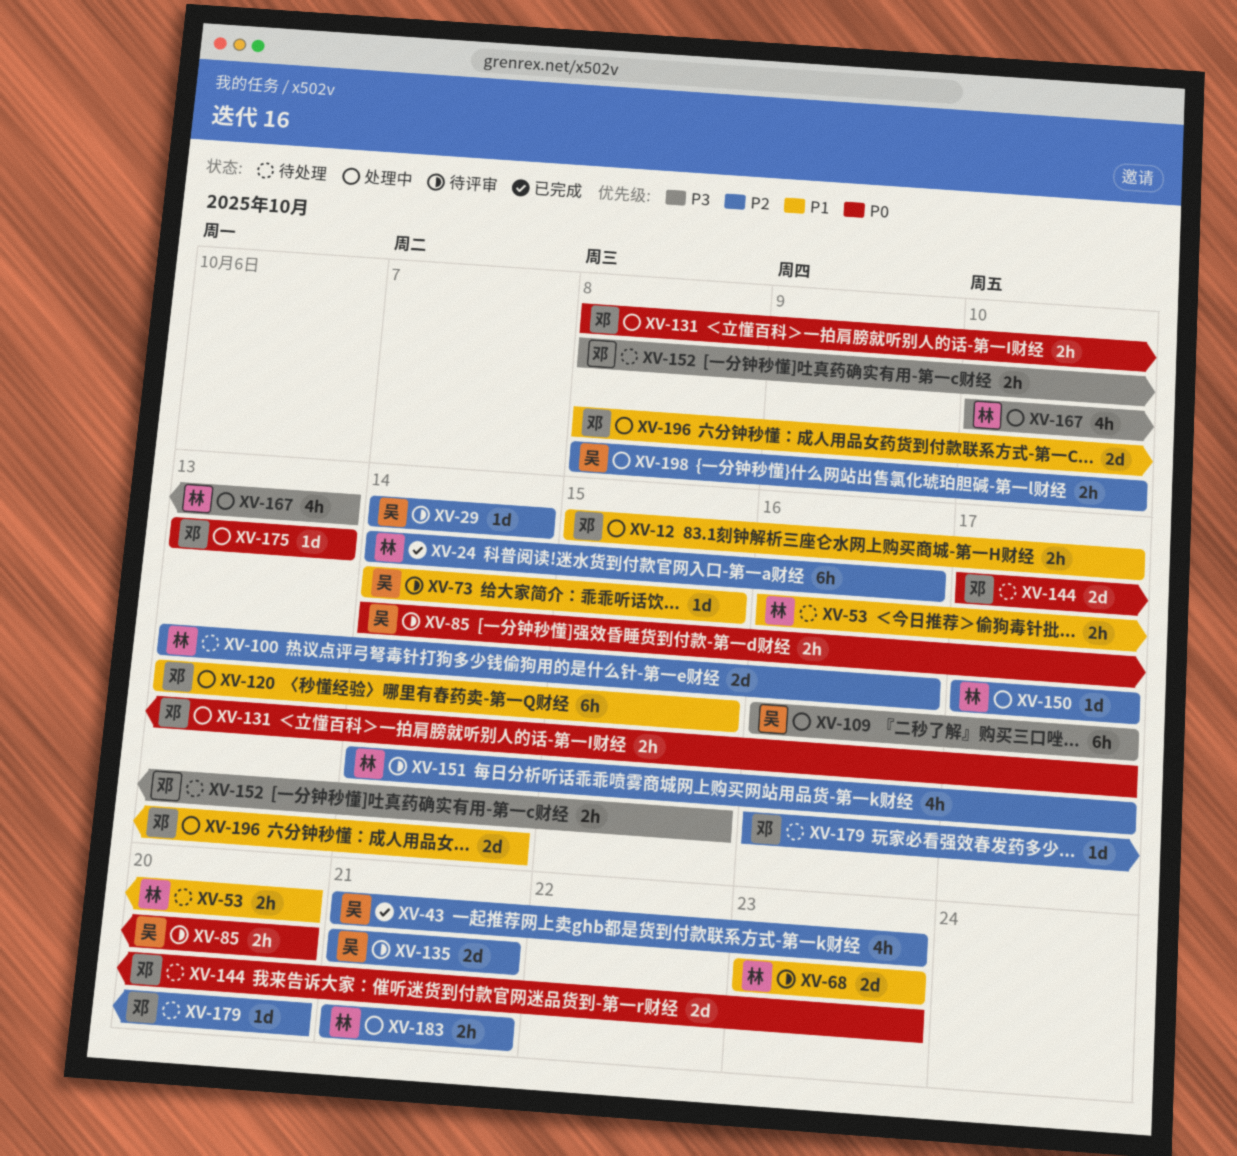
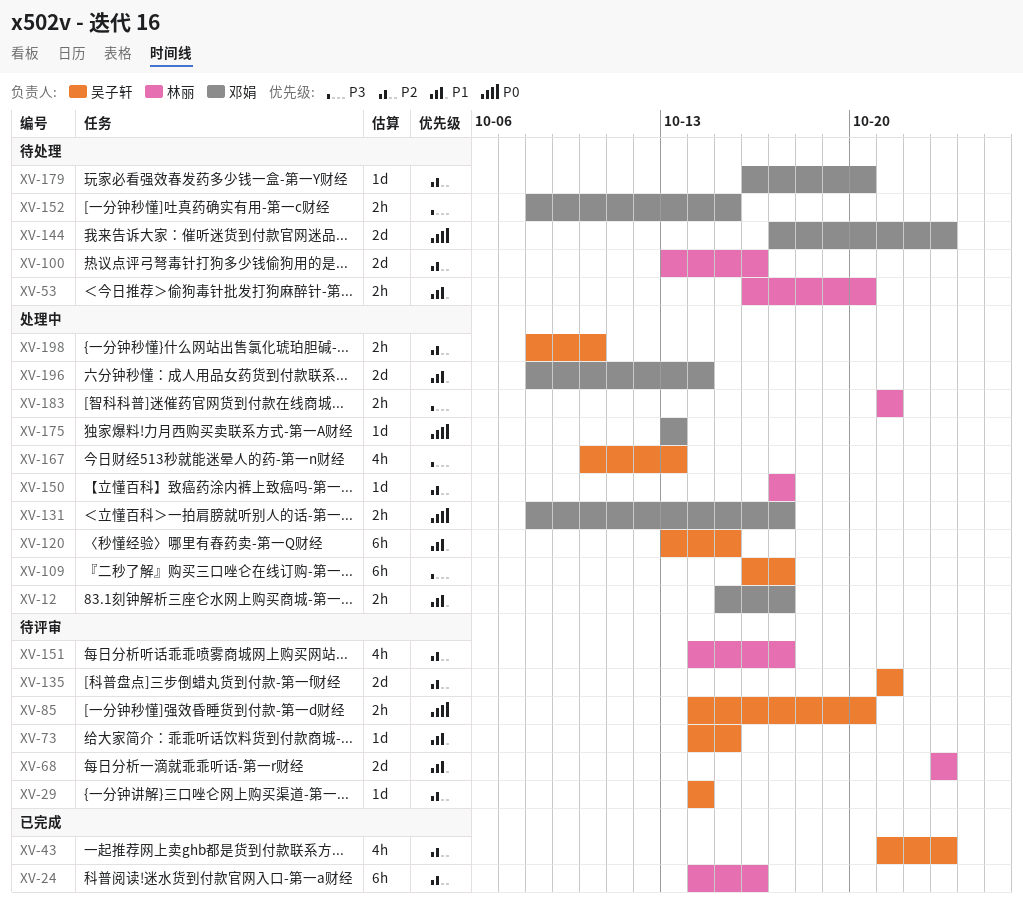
XV-120, owner: 邓娟 -> 吴子轩
XV-167, owner: 林丽 -> 吴子轩
XV-183, priority: P2 -> P3

